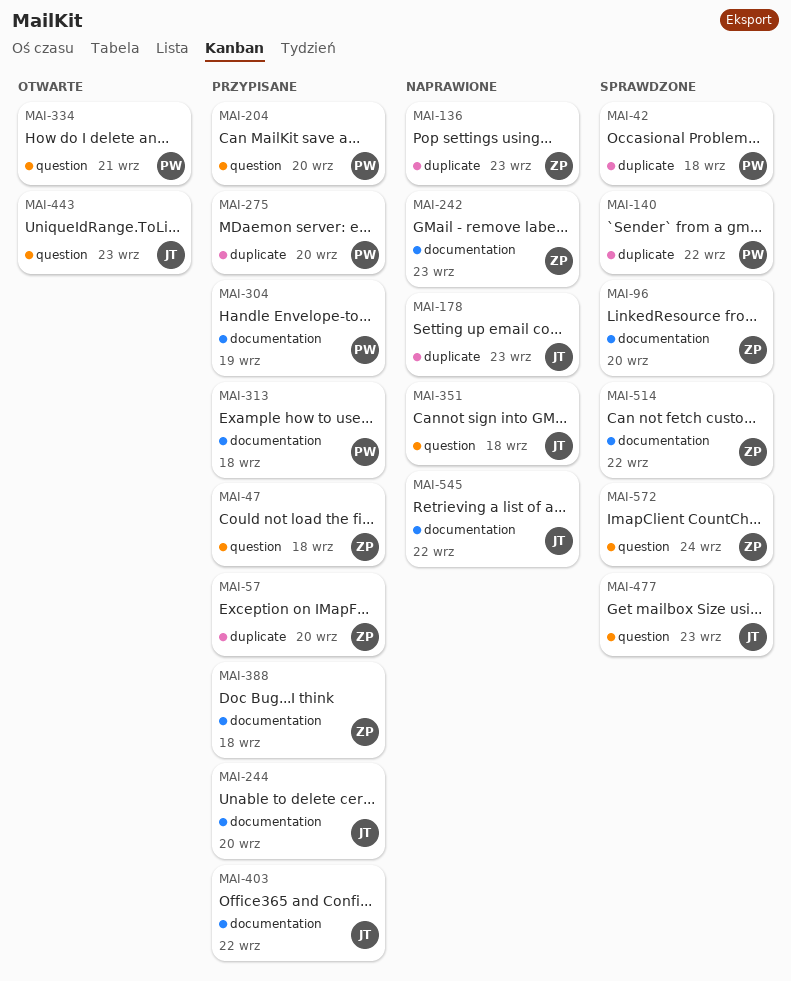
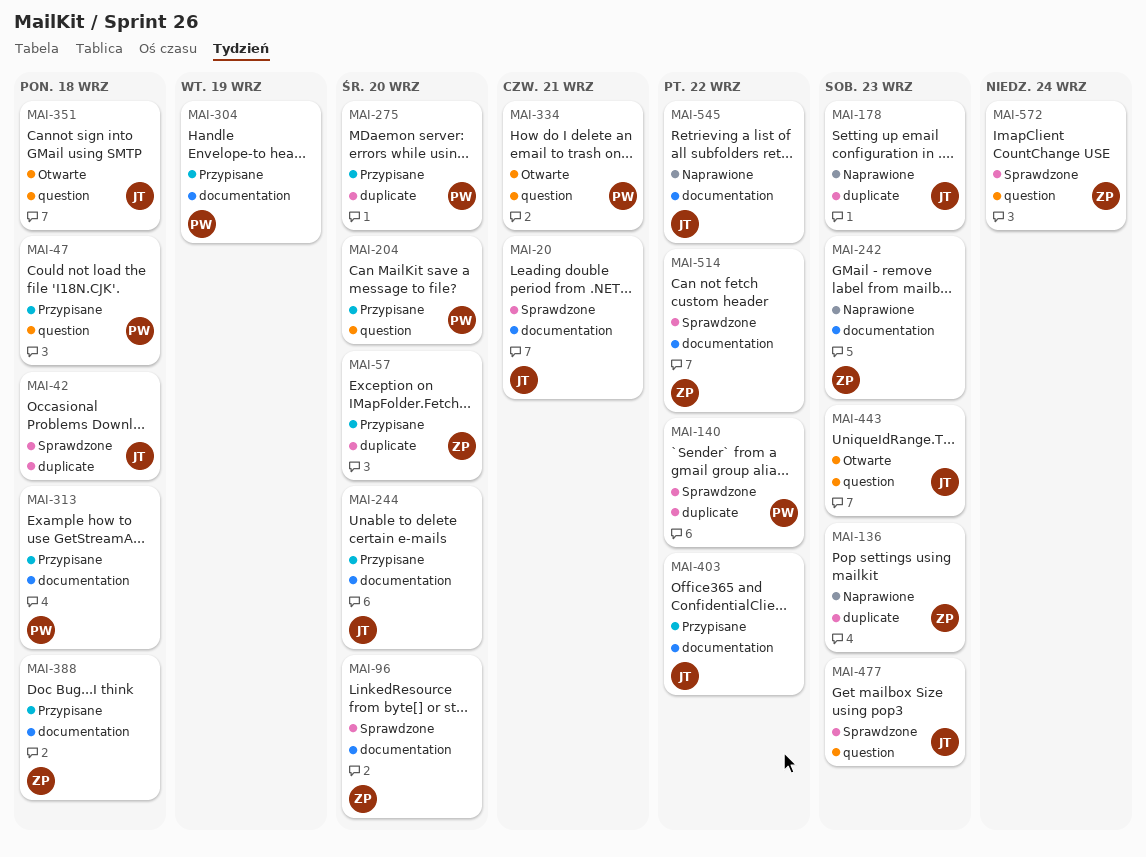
MAI-20: none -> present
MAI-42, owner: PW -> JT
MAI-47, owner: ZP -> PW
MAI-351, status: Naprawione -> Otwarte

